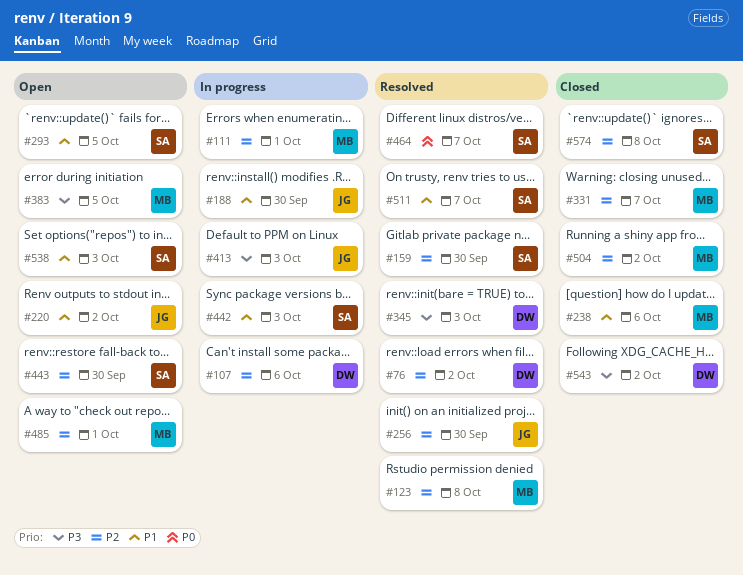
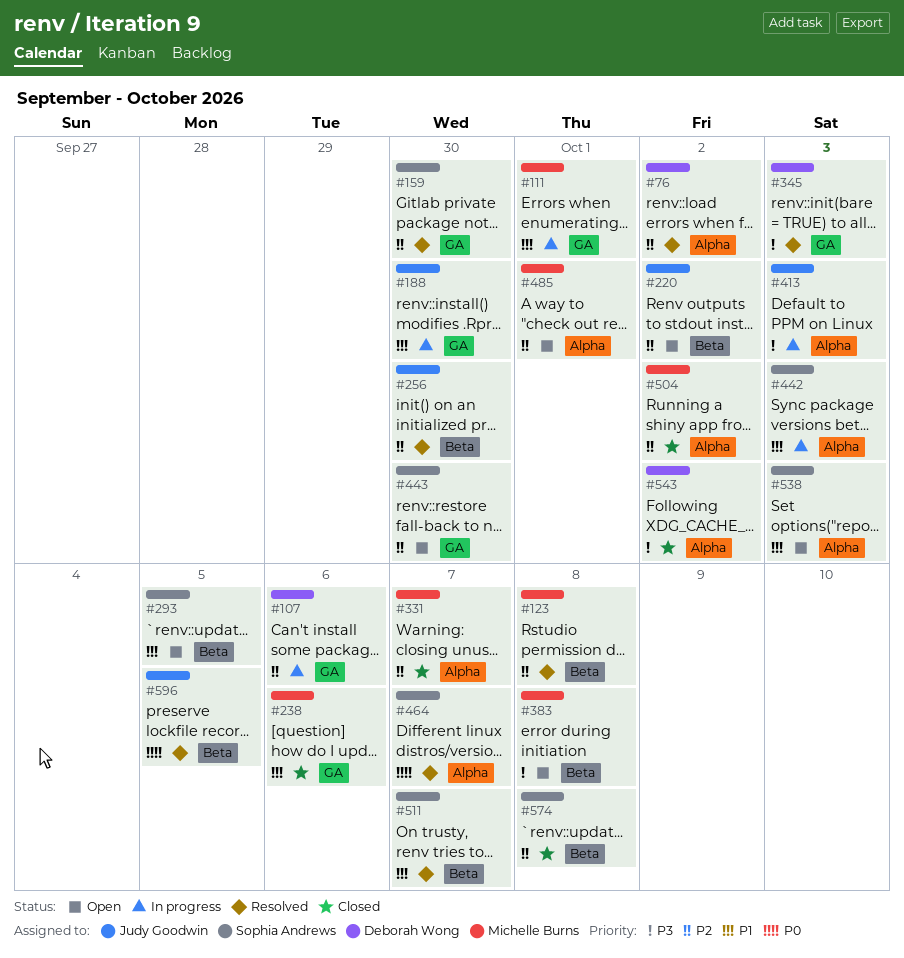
#111, priority: P2 -> P1
#220, priority: P1 -> P2
#383, due: Oct 5 -> Oct 8
#596: none -> present

